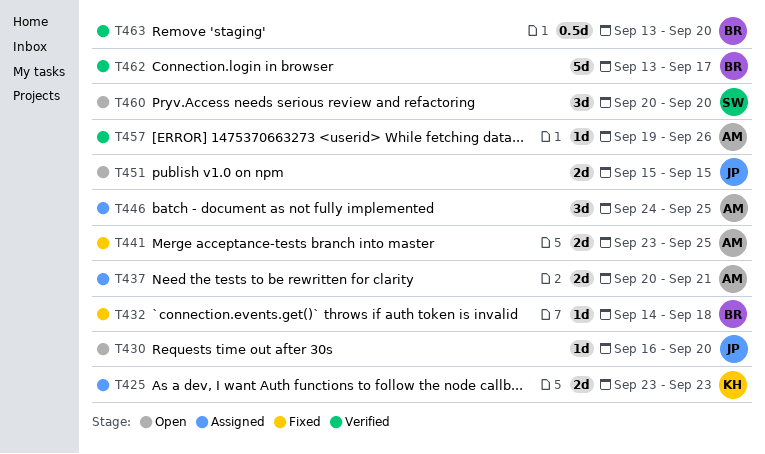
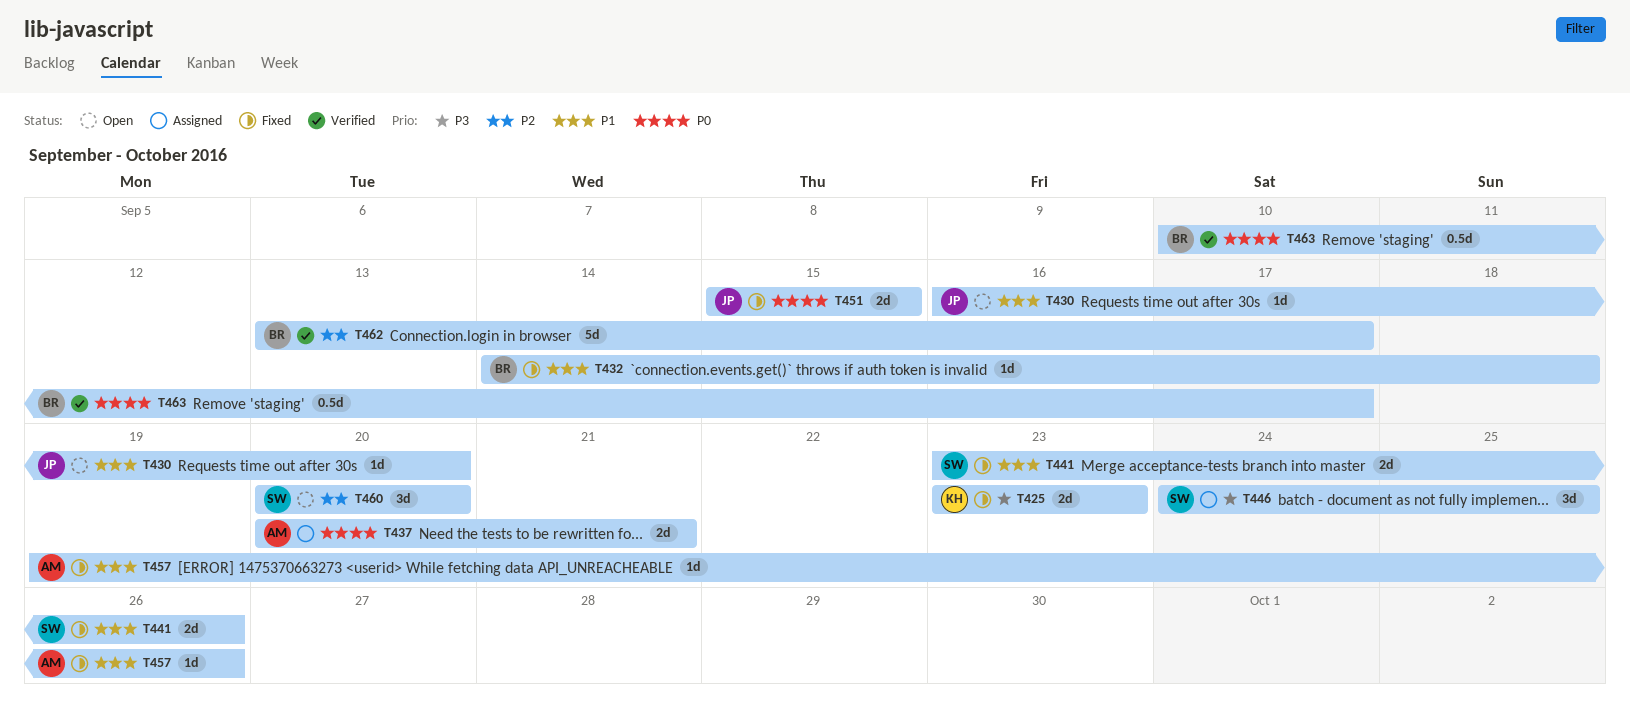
T425, status: Assigned -> Fixed
T441, owner: AM -> SW
T441, due: Sep 25 -> Sep 26
T446, owner: AM -> SW
T451, status: Open -> Fixed
T457, status: Verified -> Fixed
T463, start: Sep 13 -> Sep 10
T463, due: Sep 20 -> Sep 17

